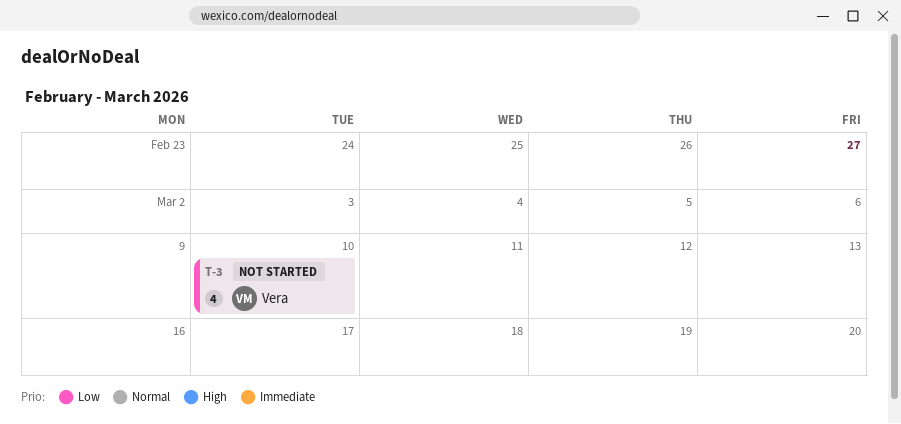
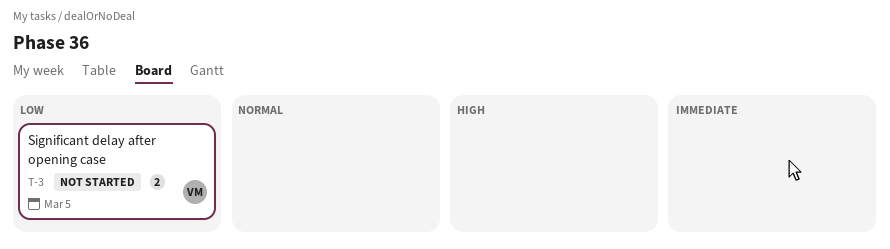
T-3, estimate: 4 -> 2
T-3, due: Mar 10 -> Mar 5

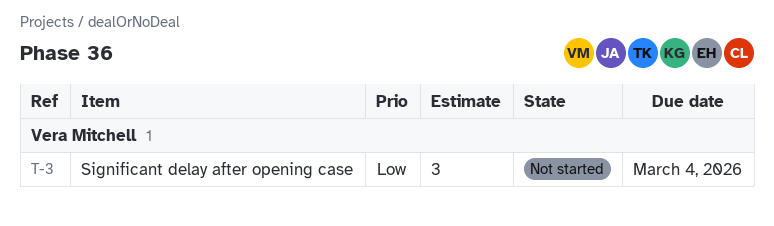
T-3, estimate: 2 -> 3
T-3, due: Mar 5 -> Mar 4

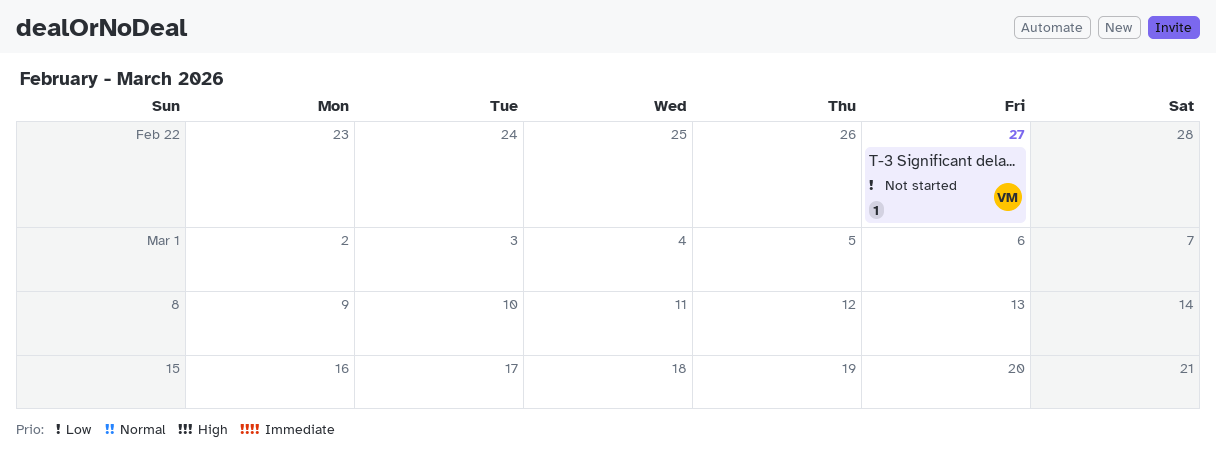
T-3, estimate: 3 -> 1
T-3, due: Mar 4 -> Feb 27

